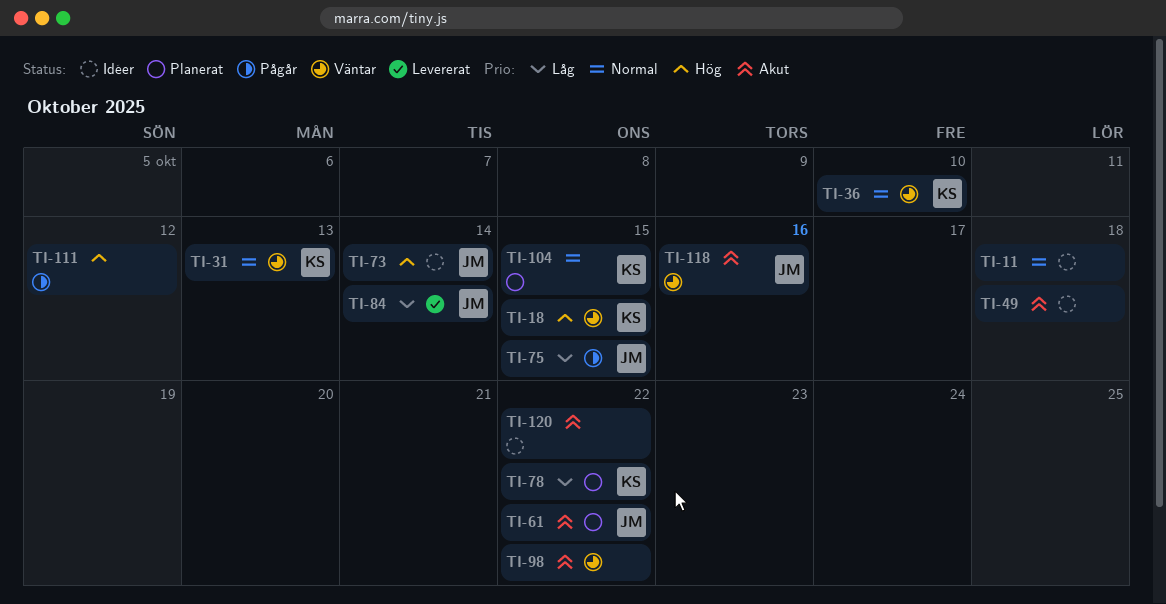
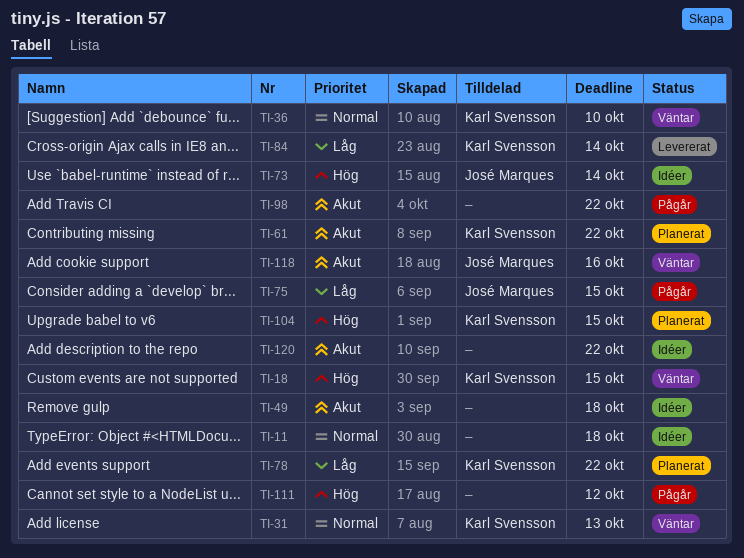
TI-61, owner: José Marques -> Karl Svensson
TI-84, owner: José Marques -> Karl Svensson
TI-98, status: Väntar -> Pågår
TI-104, priority: Normal -> Hög

